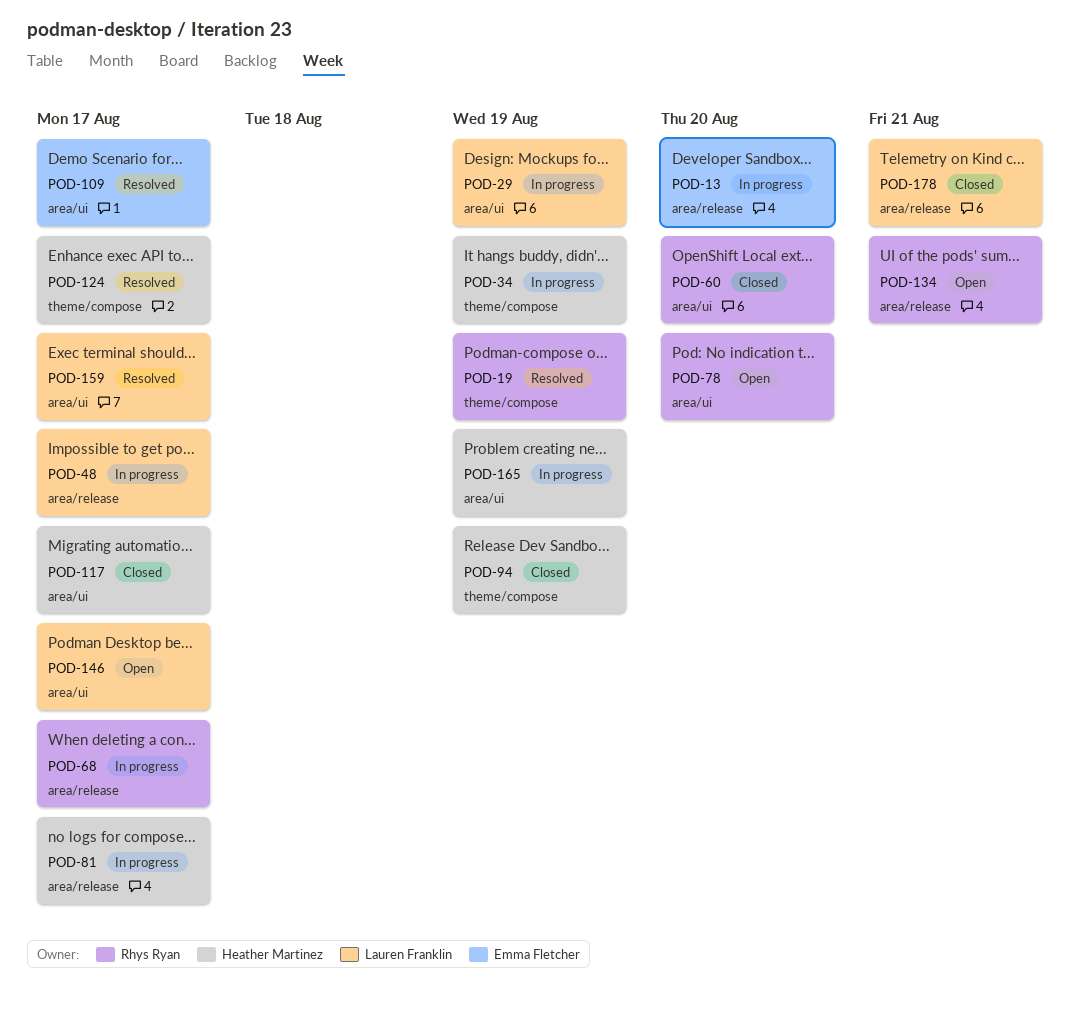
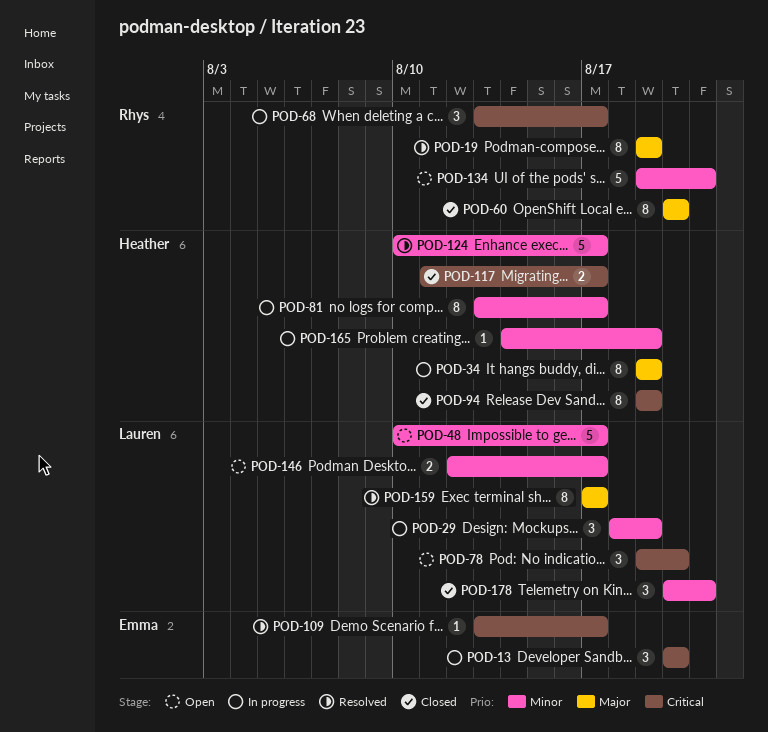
POD-48, status: In progress -> Open
POD-78, owner: Rhys Ryan -> Lauren Franklin

